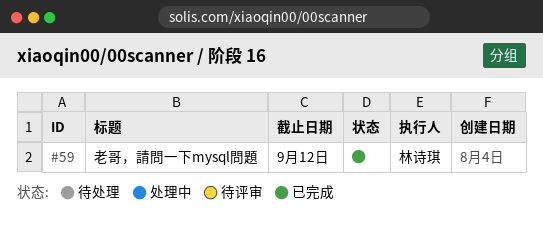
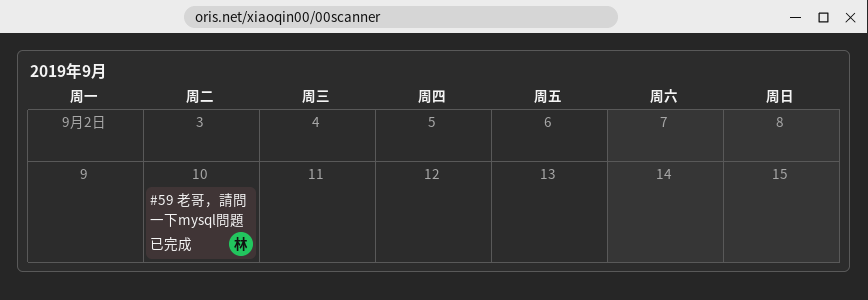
#59, due: Sep 12 -> Sep 10

